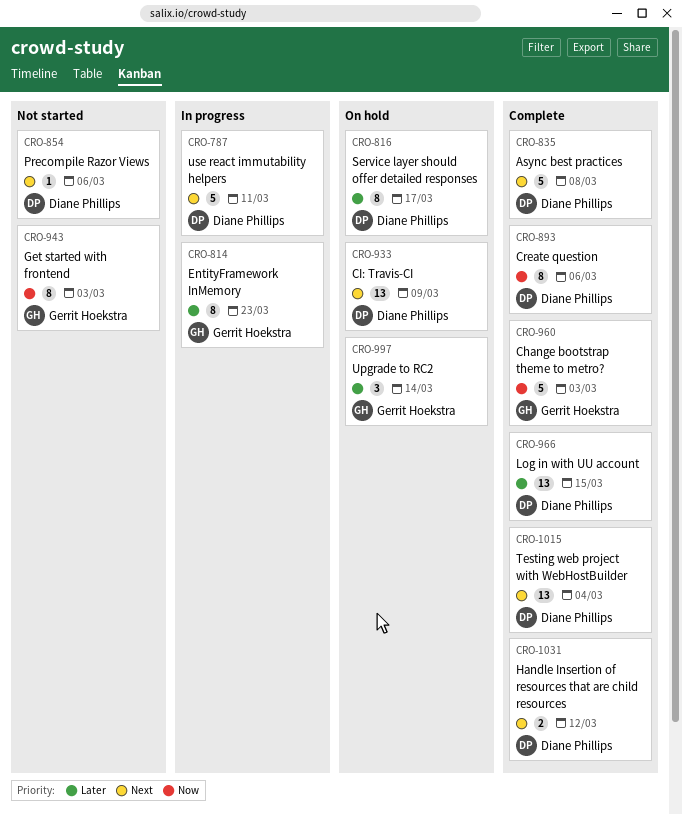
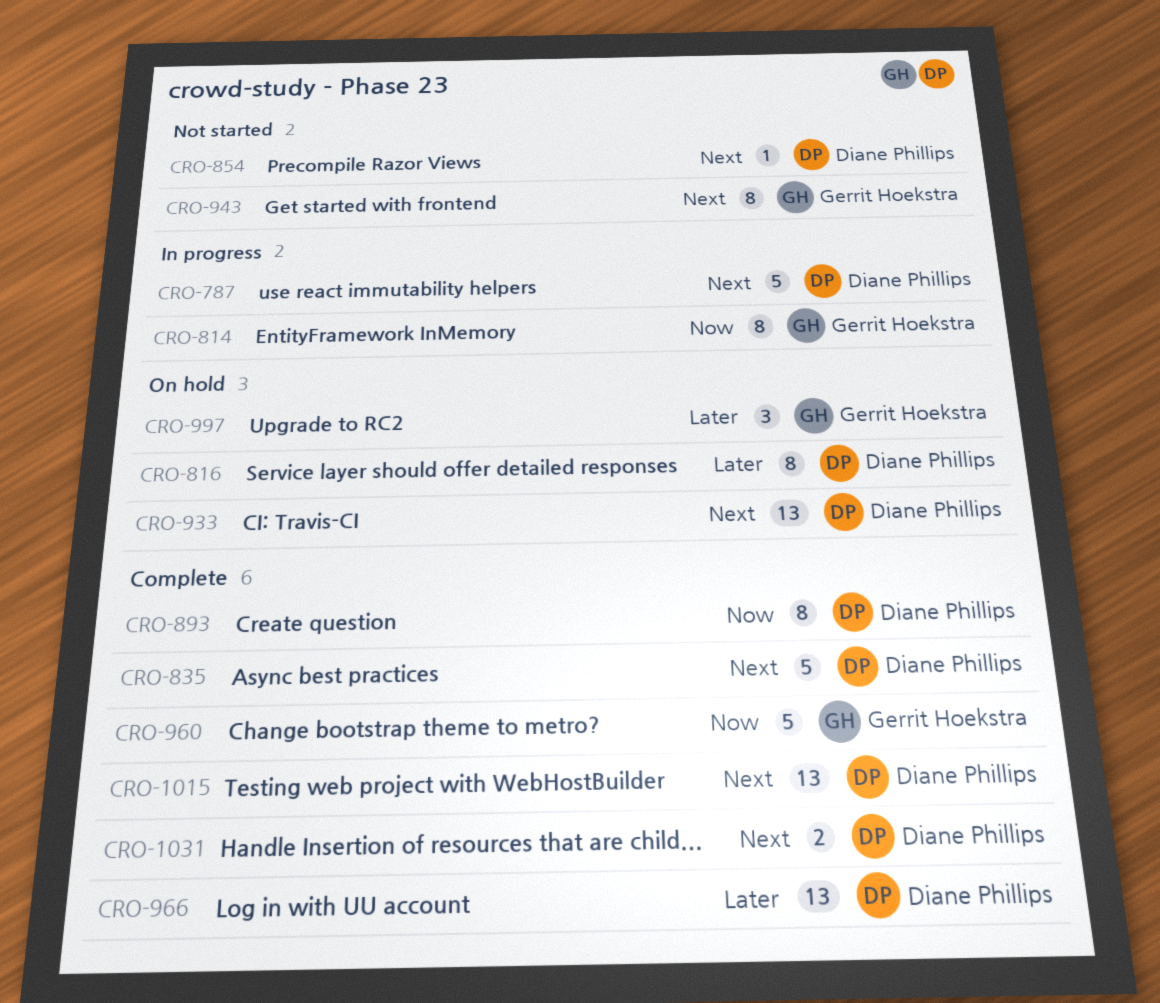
CRO-814, priority: Later -> Now
CRO-943, priority: Now -> Next

